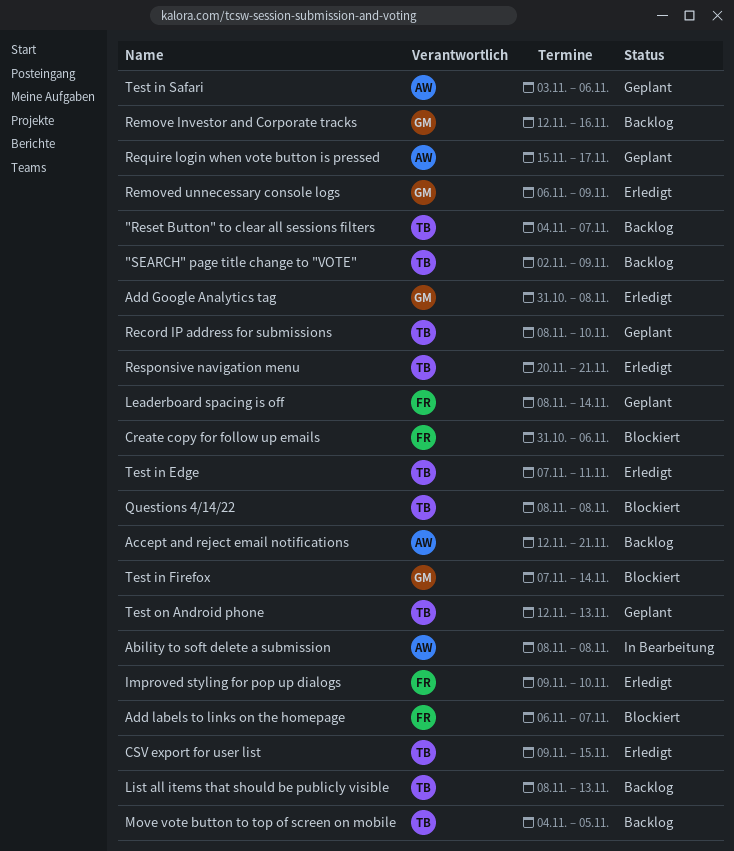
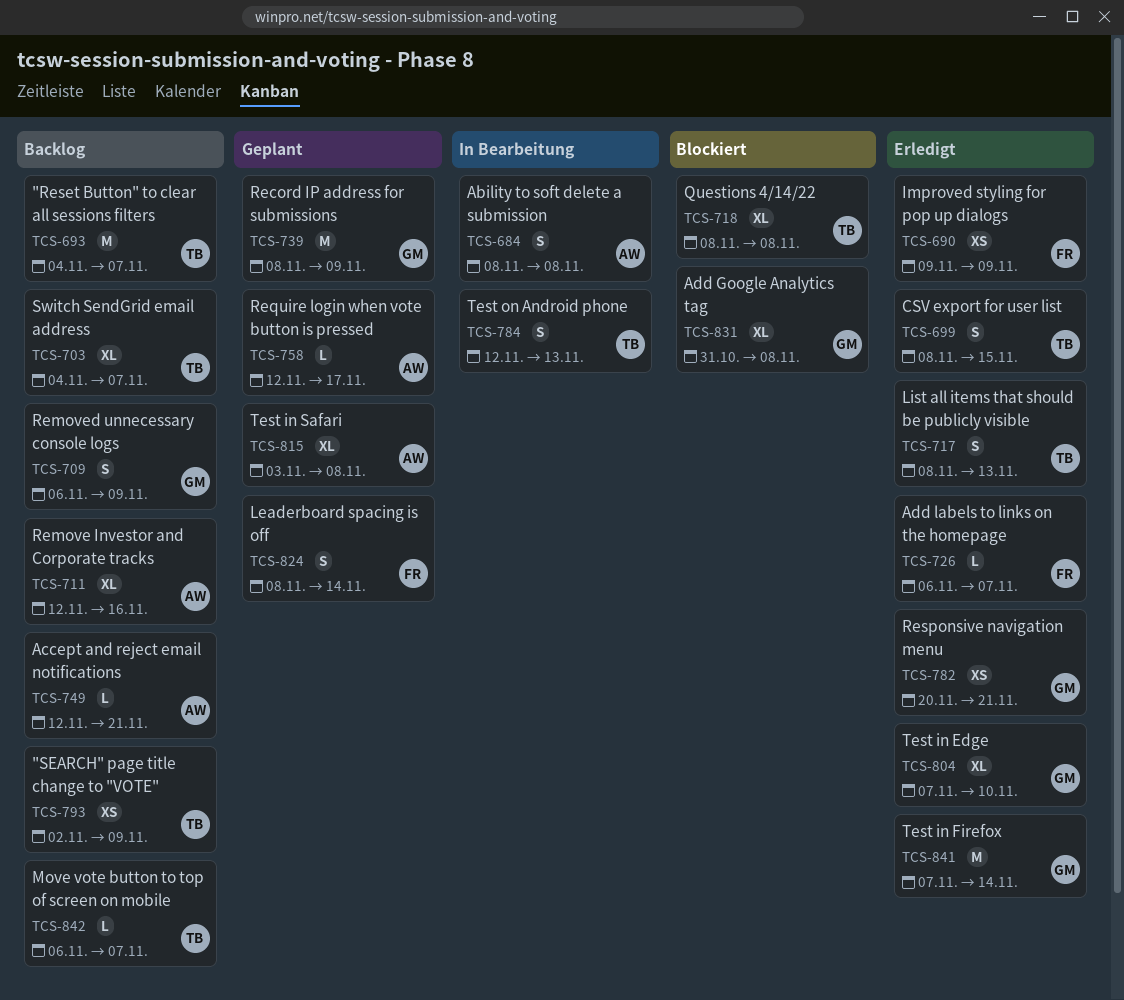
Add Google Analytics tag, status: Erledigt -> Blockiert
Add labels to links on the homepage, status: Blockiert -> Erledigt
Create copy for follow up emails: present -> none
CSV export for user list, start: Nov 9 -> Nov 8
Improved styling for pop up dialogs, due: Nov 10 -> Nov 9
List all items that should be publicly visible, status: Backlog -> Erledigt
Move vote button to top of screen on mobile, start: Nov 4 -> Nov 6
Move vote button to top of screen on mobile, due: Nov 5 -> Nov 7
Record IP address for submissions, owner: TB -> GM
Record IP address for submissions, due: Nov 10 -> Nov 9
Remove Investor and Corporate tracks, owner: GM -> AW
Removed unnecessary console logs, status: Erledigt -> Backlog
Require login when vote button is pressed, start: Nov 15 -> Nov 12
Responsive navigation menu, owner: TB -> GM
Switch SendGrid email address: none -> present
Test in Edge, owner: TB -> GM
Test in Edge, due: Nov 11 -> Nov 10
Test in Firefox, status: Blockiert -> Erledigt
Test in Safari, due: Nov 6 -> Nov 8
Test on Android phone, status: Geplant -> In Bearbeitung

